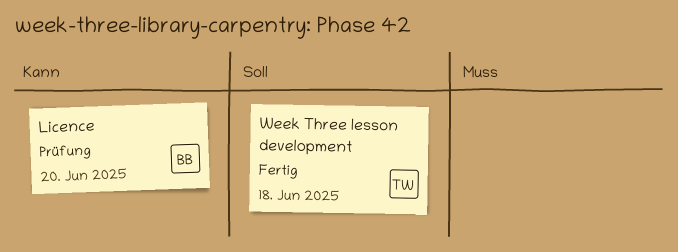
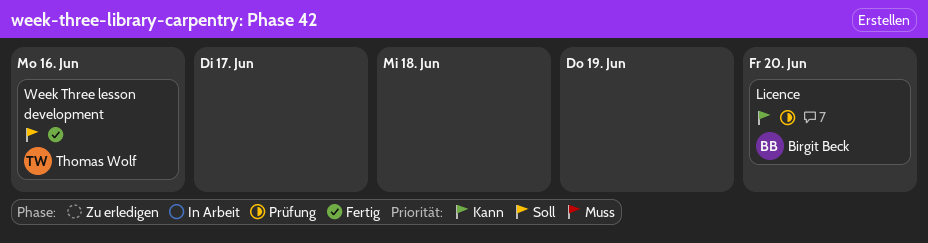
Week Three lesson development, due: Jun 18 -> Jun 16

